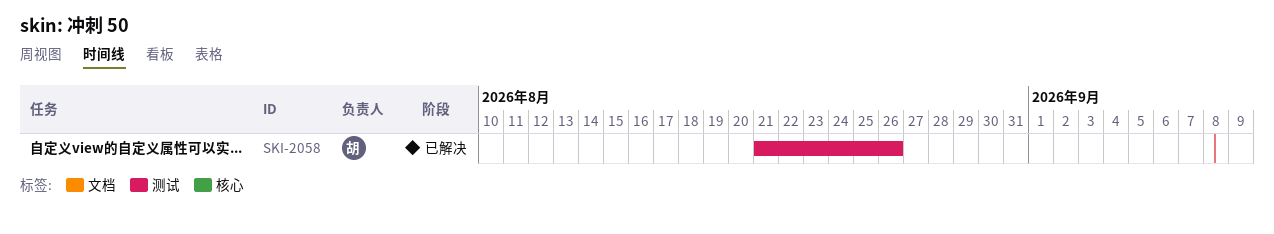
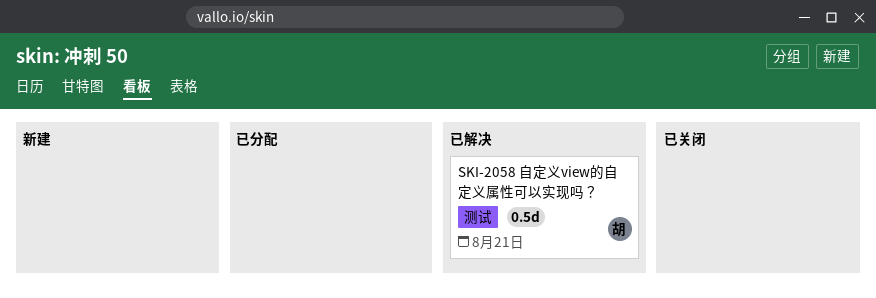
SKI-2058, due: Aug 26 -> Aug 21

